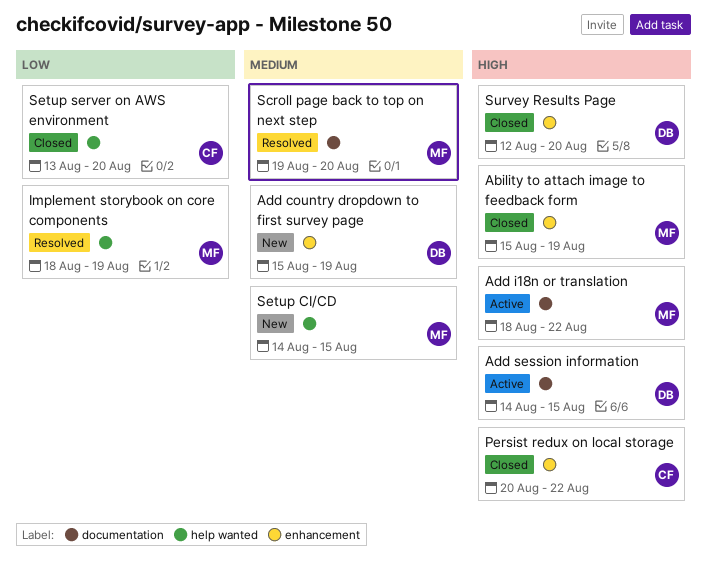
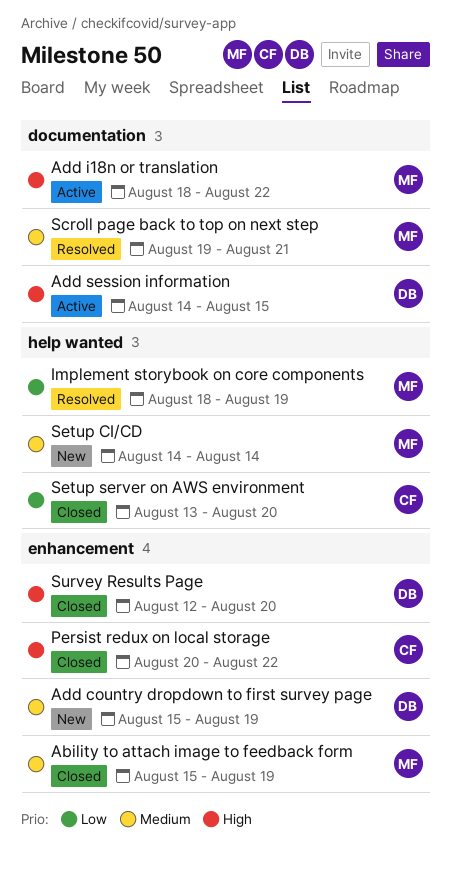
Ability to attach image to feedback form, priority: High -> Medium
Scroll page back to top on next step, due: Aug 20 -> Aug 21
Setup CI/CD, due: Aug 15 -> Aug 14

